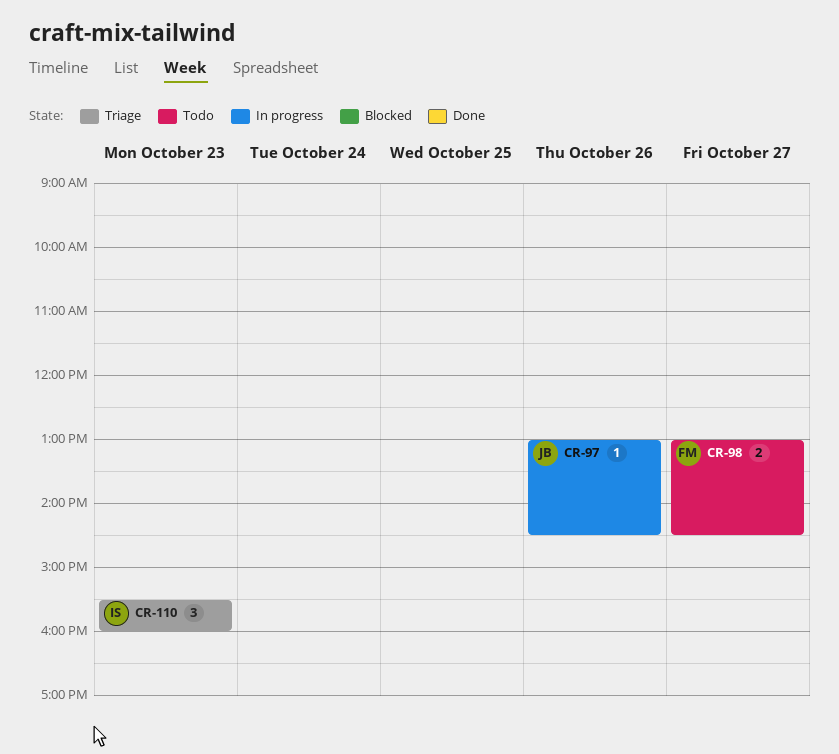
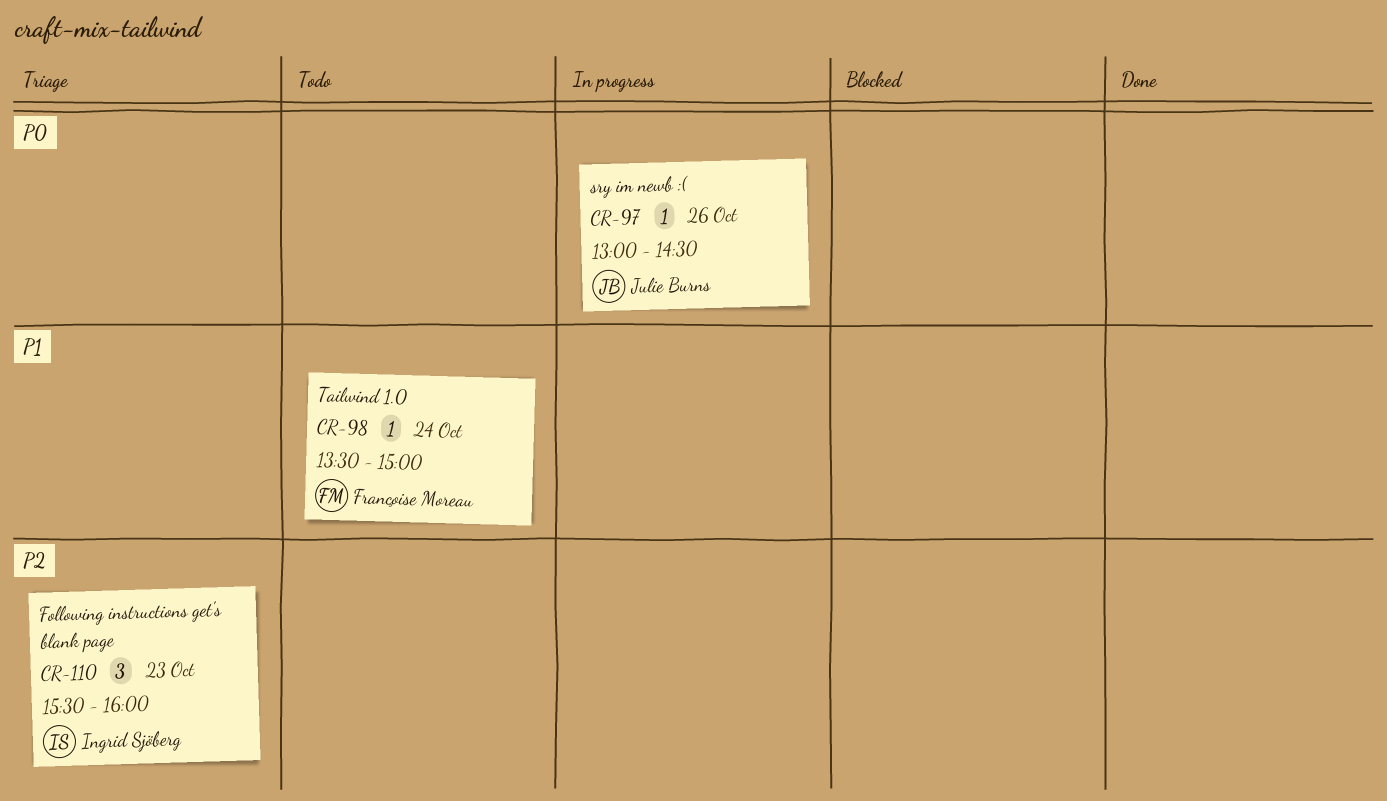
CR-98, estimate: 2 -> 1
CR-98, day: Oct 27 -> Oct 24
CR-98, begins: 13:00 -> 13:30
CR-98, ends: 14:30 -> 15:00

